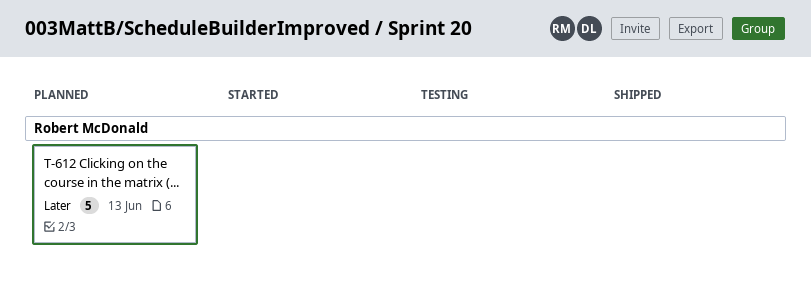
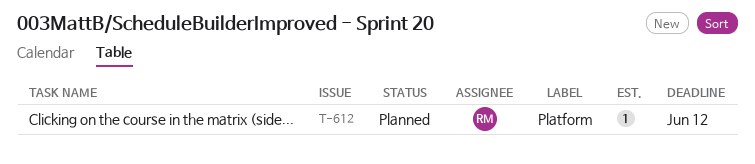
T-612, estimate: 5 -> 1
T-612, due: Jun 13 -> Jun 12

